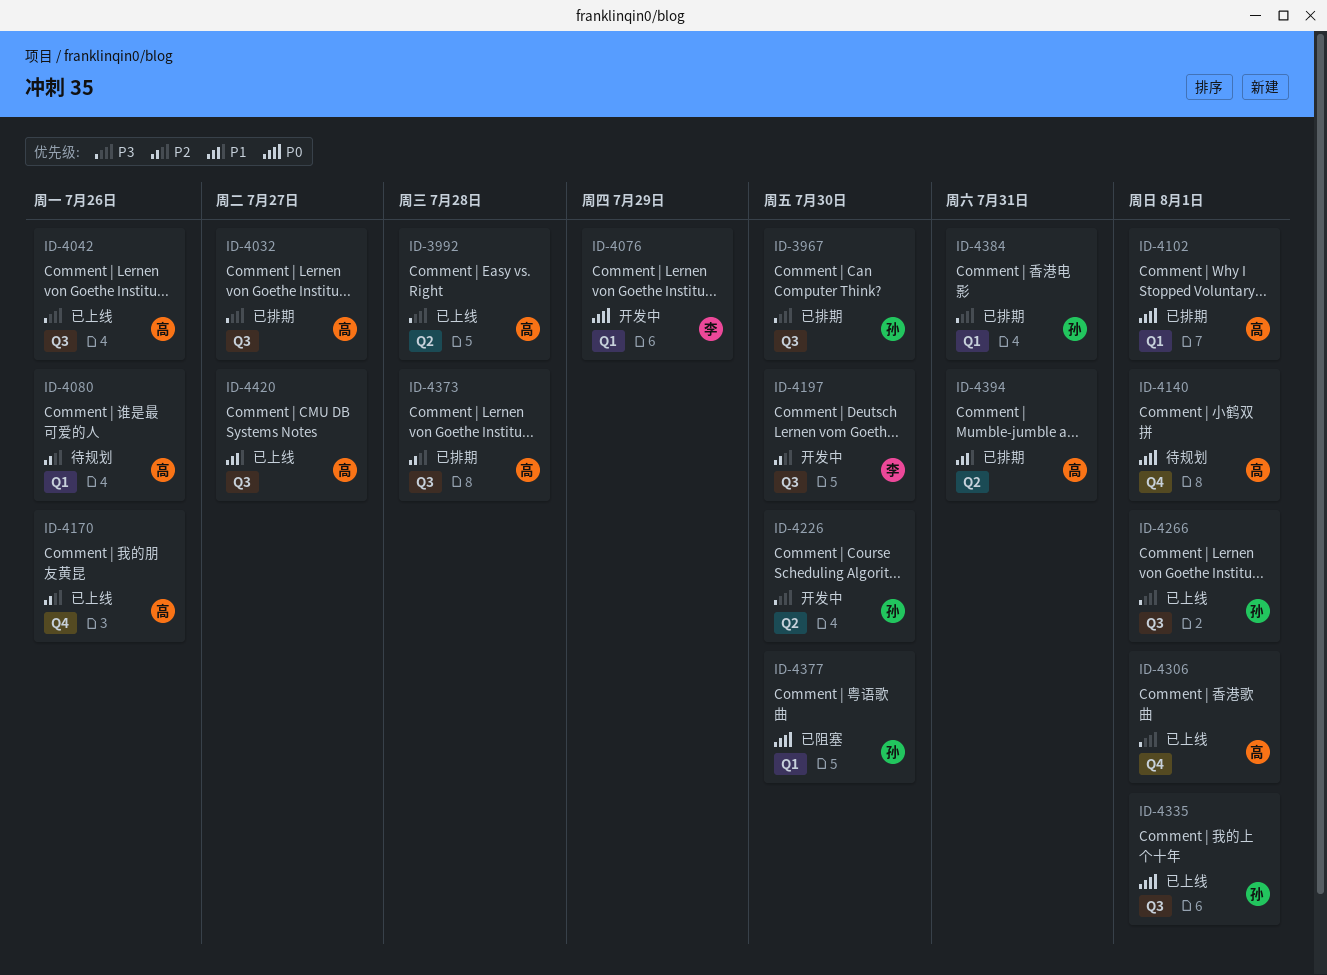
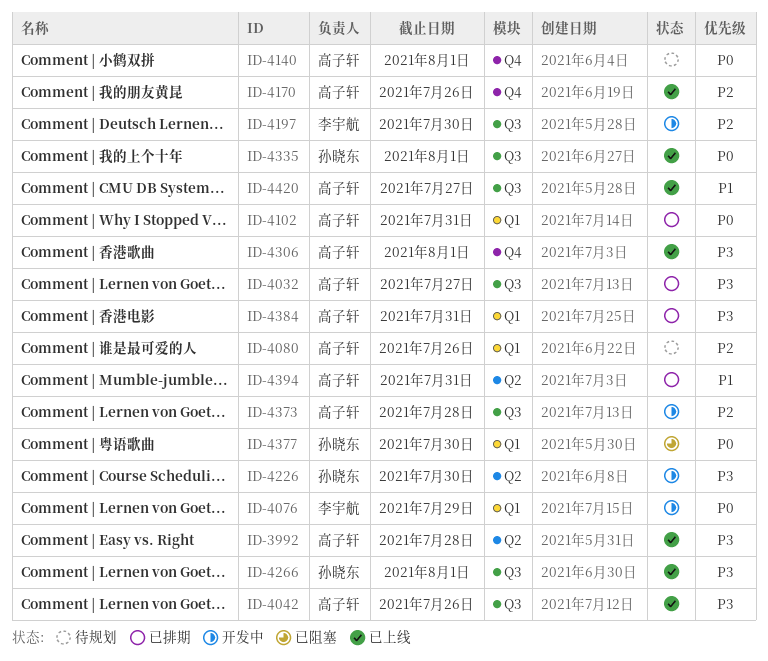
ID-3967: present -> none
ID-4102, due: Aug 1 -> Jul 31
ID-4373, status: 已排期 -> 开发中
ID-4384, owner: 孙晓东 -> 高子轩

